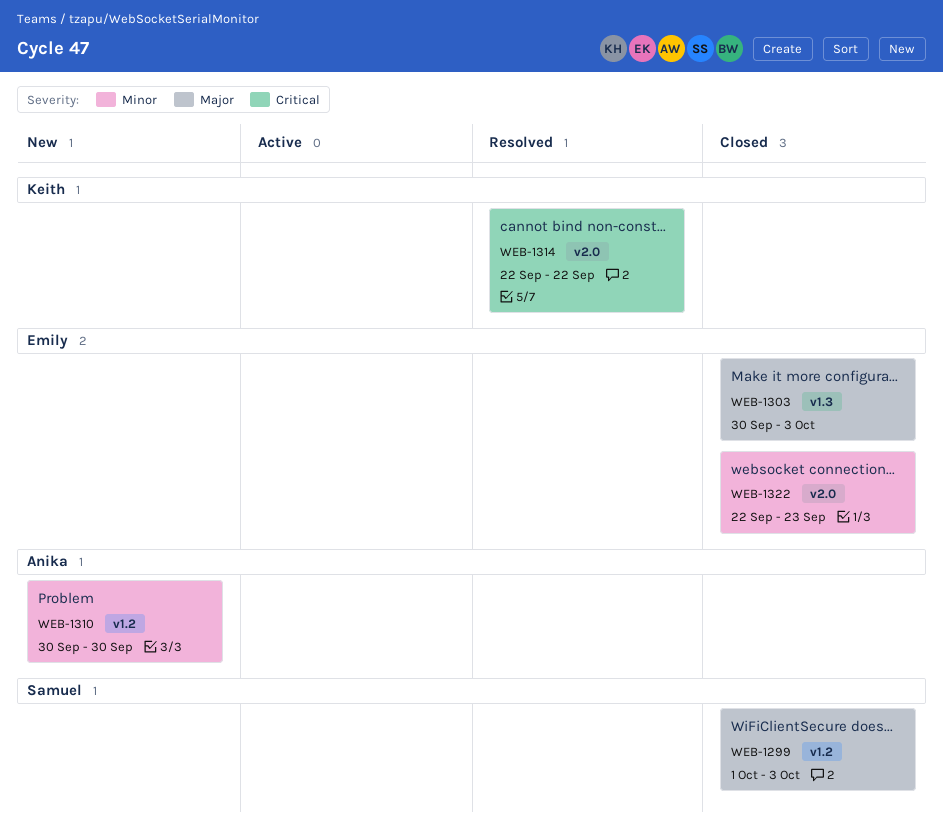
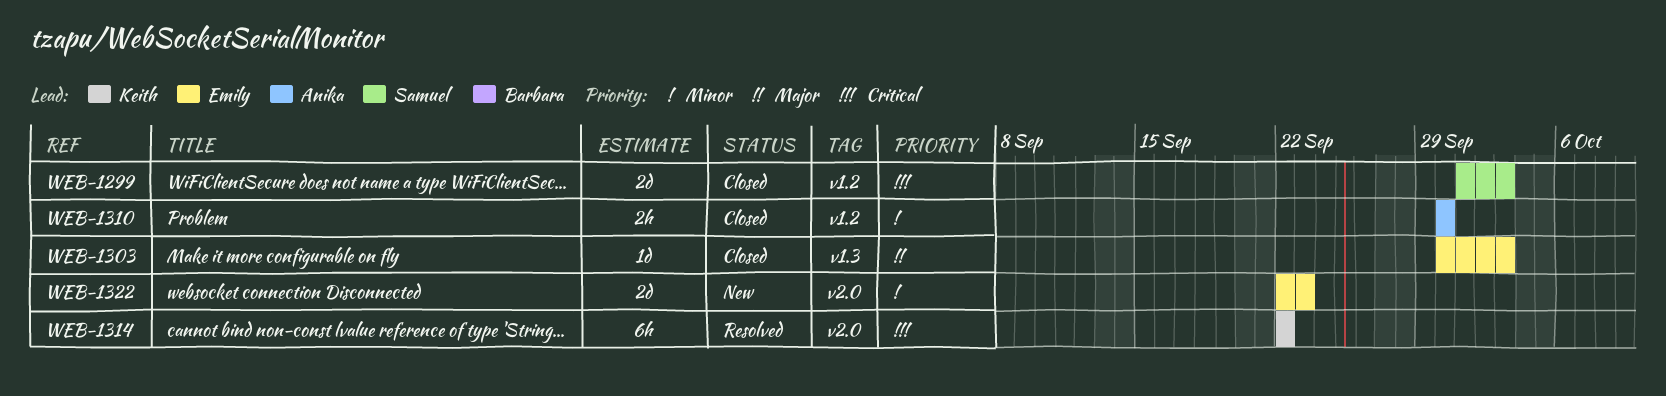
WEB-1299, priority: Major -> Critical
WEB-1310, status: New -> Closed
WEB-1322, status: Closed -> New

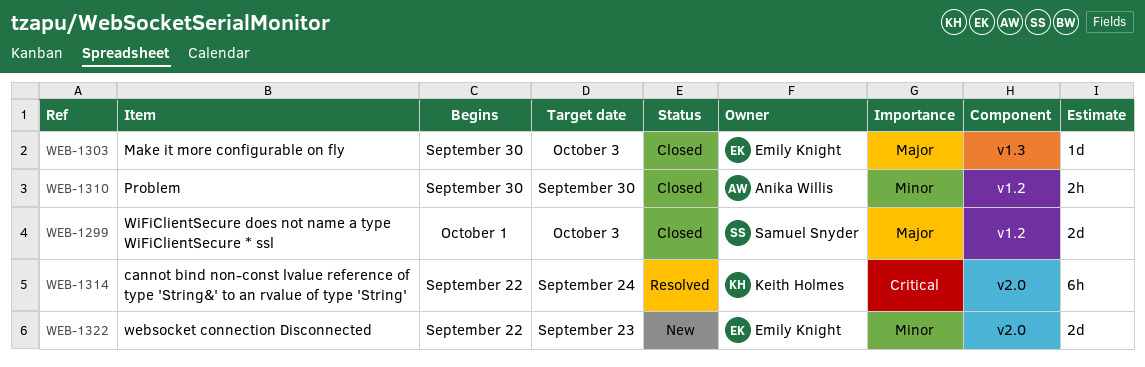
WEB-1299, priority: Critical -> Major
WEB-1314, due: Sep 22 -> Sep 24

